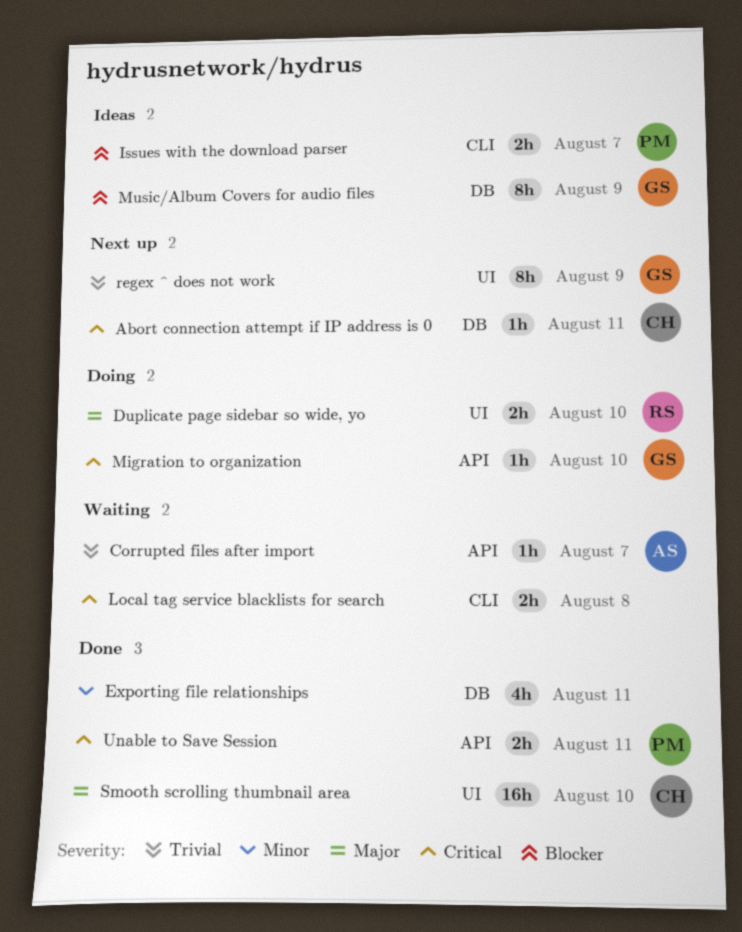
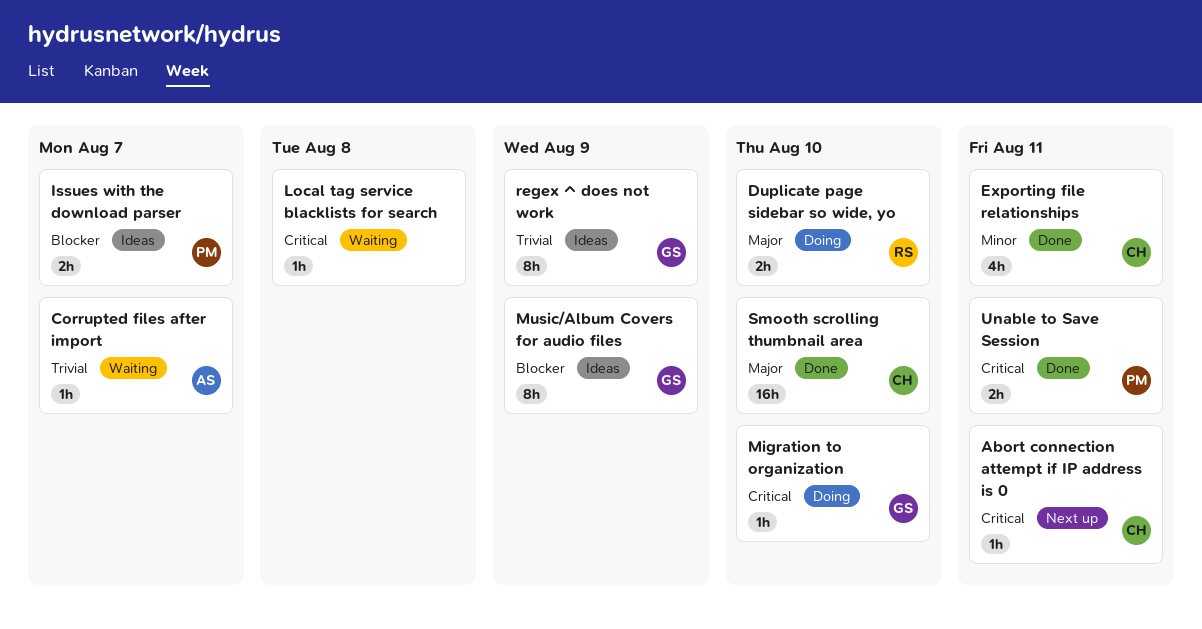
Exporting file relationships, owner: none -> CH
Local tag service blacklists for search, estimate: 2h -> 1h
regex ^ does not work, status: Next up -> Ideas

